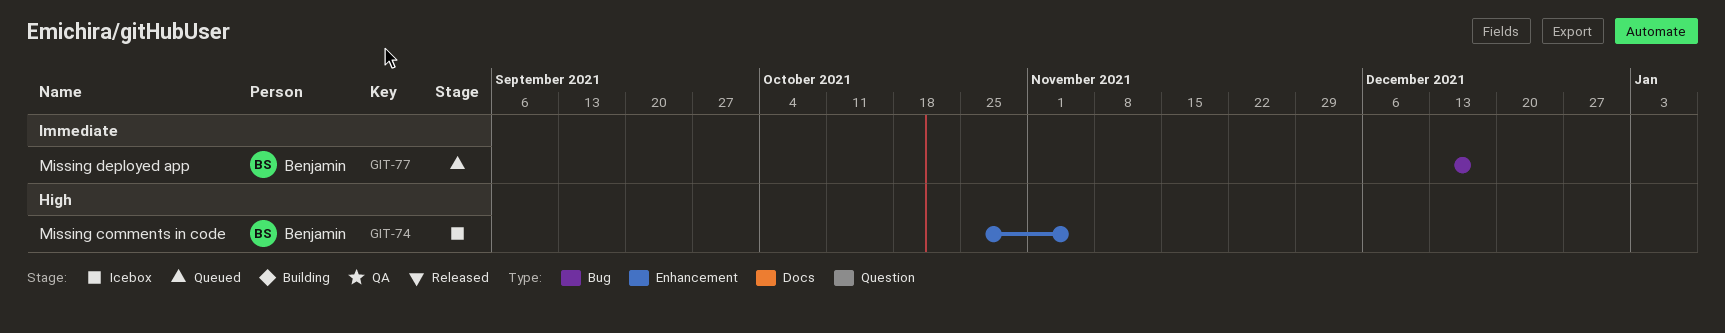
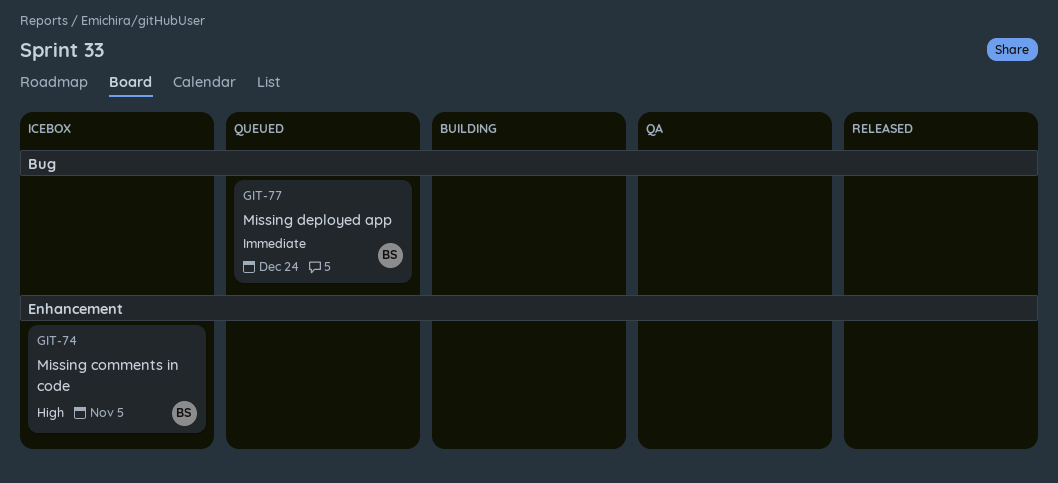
GIT-77, due: Dec 17 -> Dec 24

